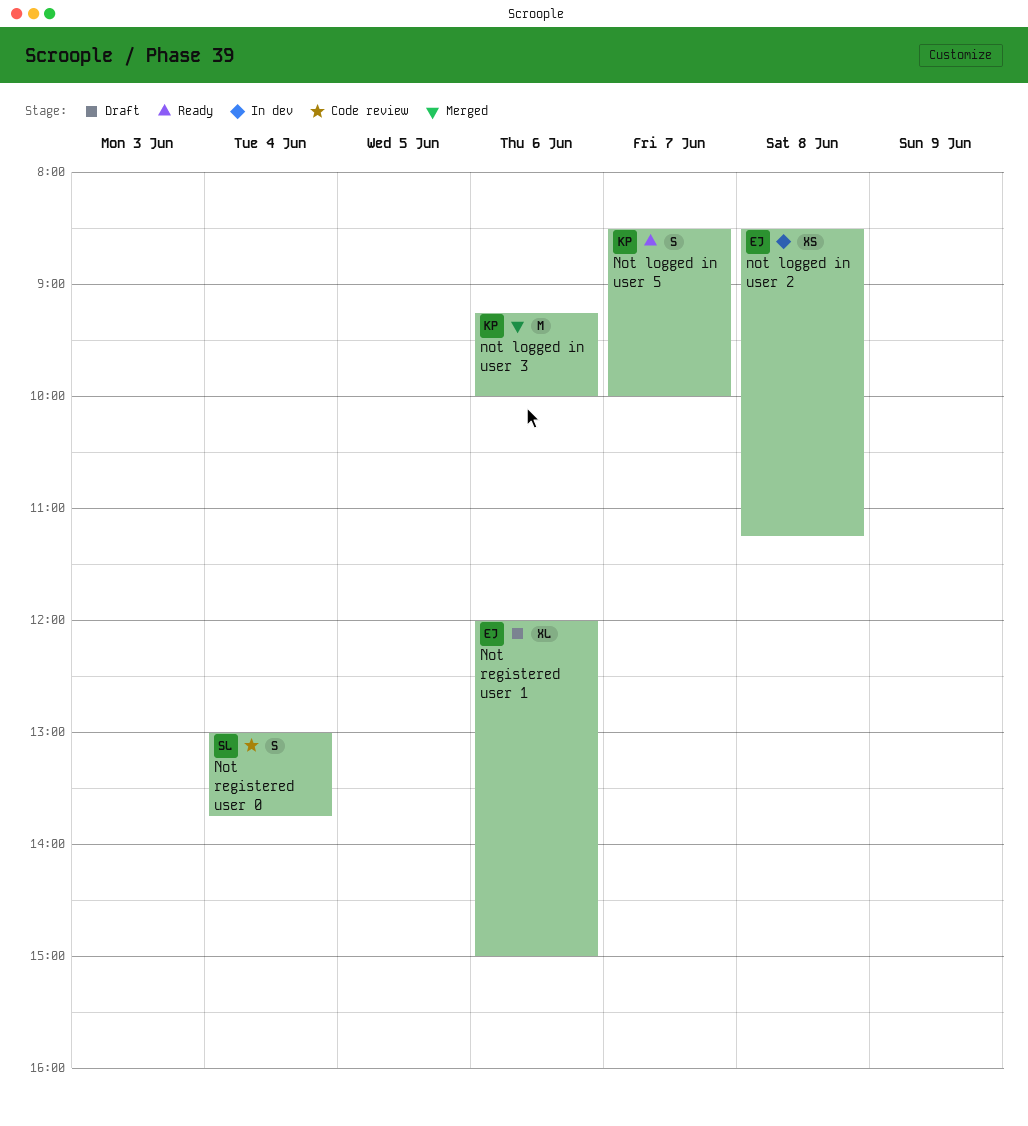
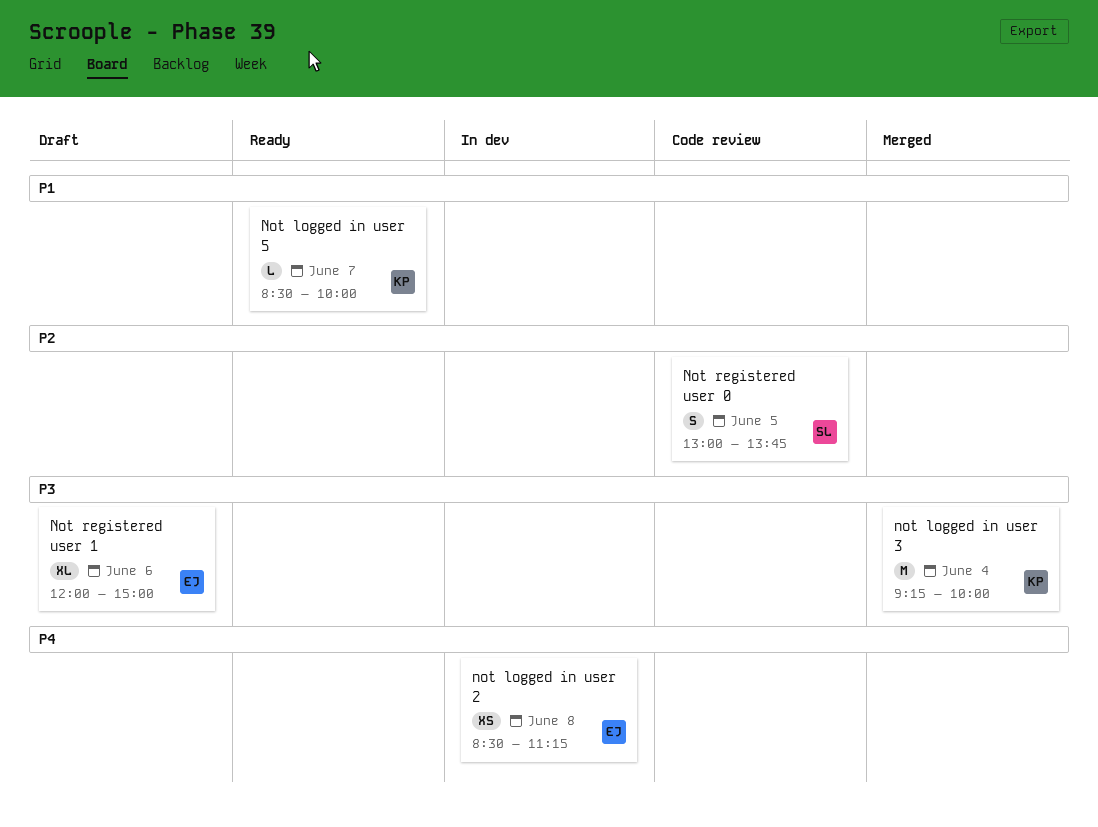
not logged in user 3, day: Jun 6 -> Jun 4
Not logged in user 5, estimate: S -> L
Not registered user 0, day: Jun 4 -> Jun 5

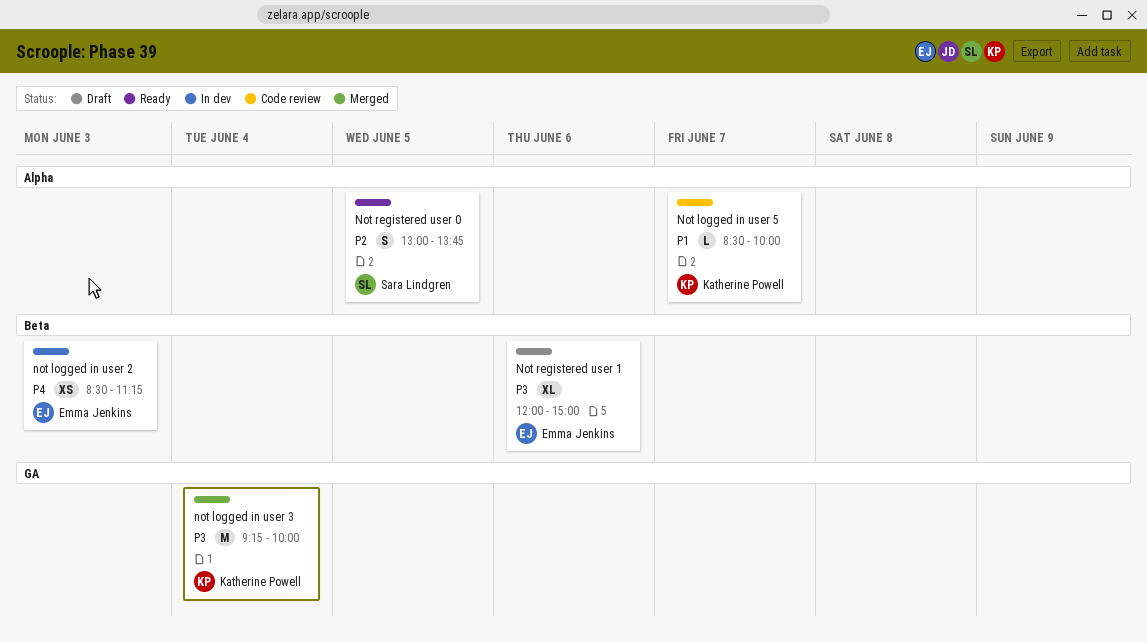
not logged in user 2, day: Jun 8 -> Jun 3
Not logged in user 5, status: Ready -> Code review
Not registered user 0, status: Code review -> Ready

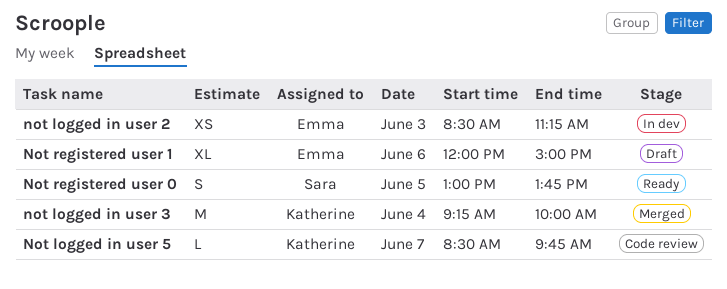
Not logged in user 5, ends: 10:00 -> 09:45

